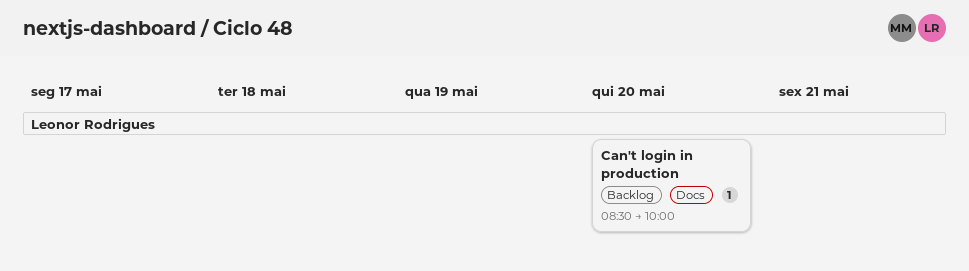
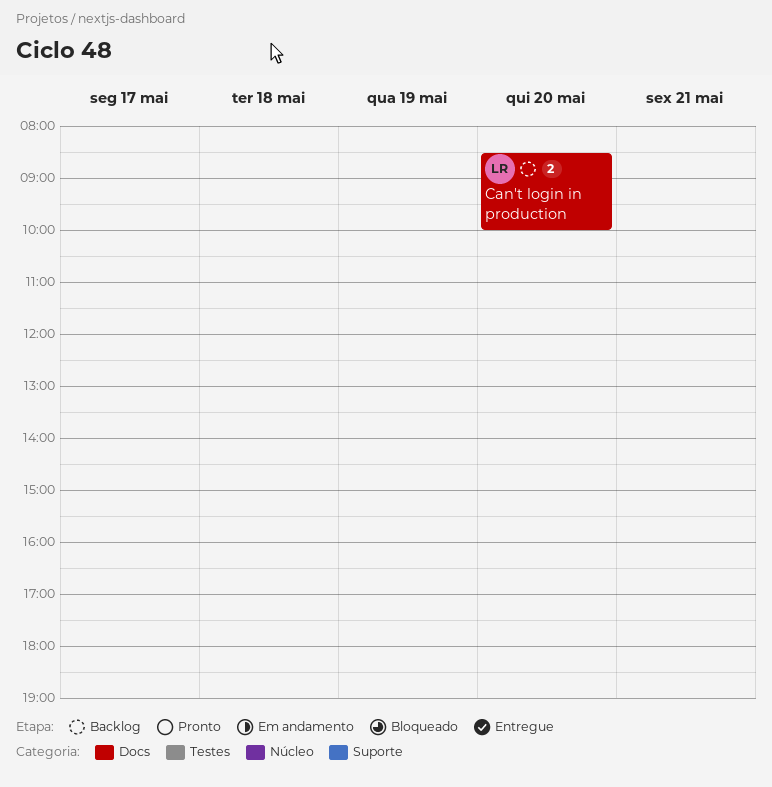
Can't login in production, estimate: 1 -> 2

